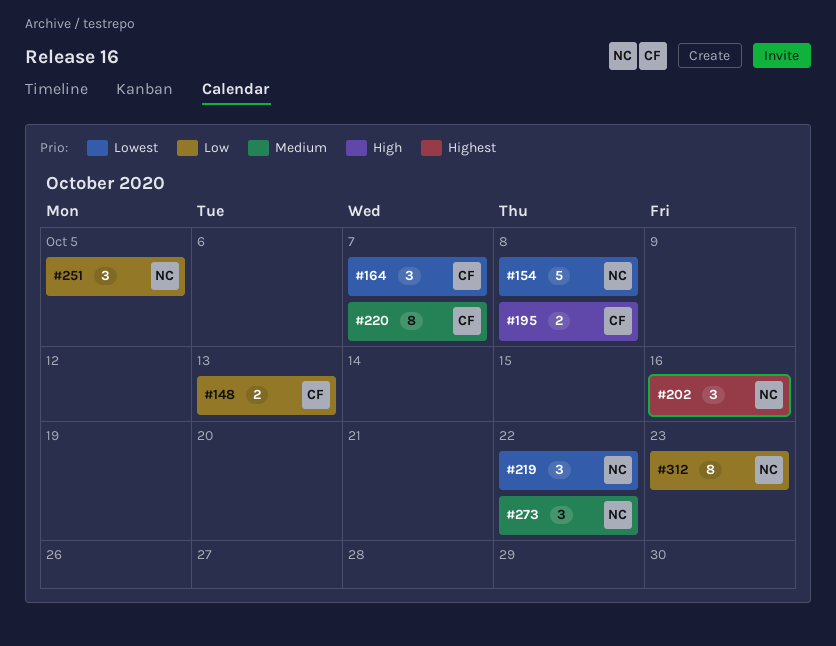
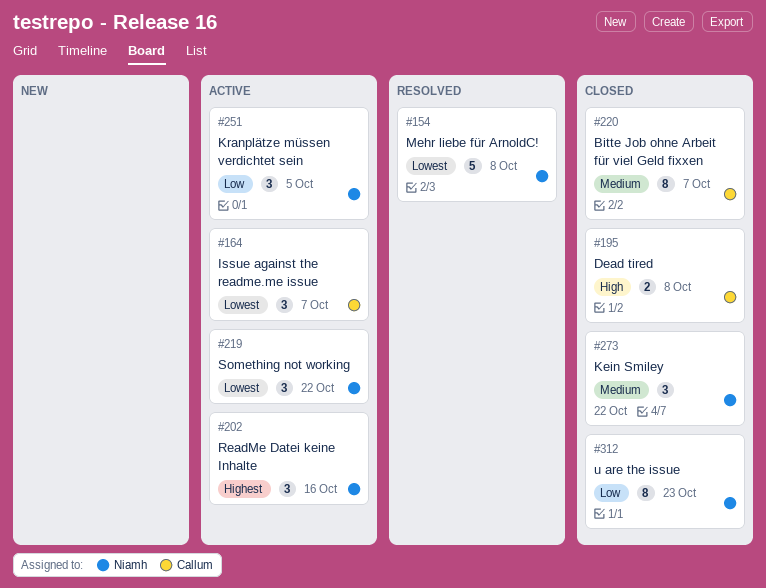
#148: present -> none

